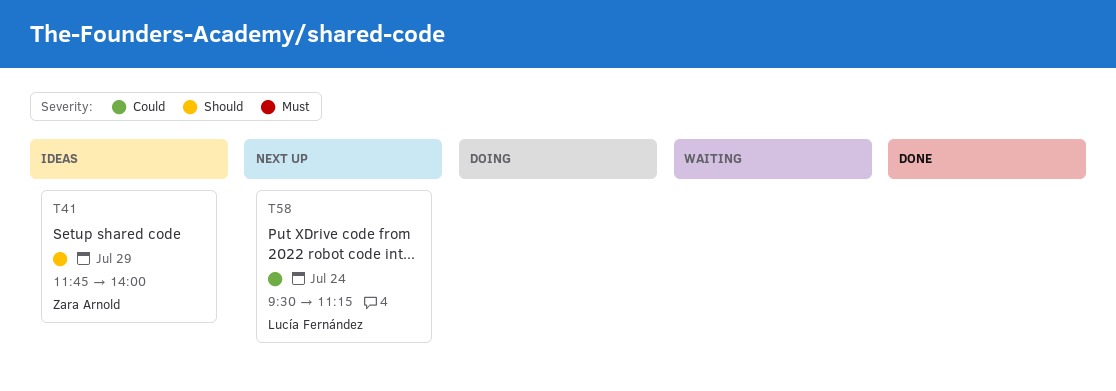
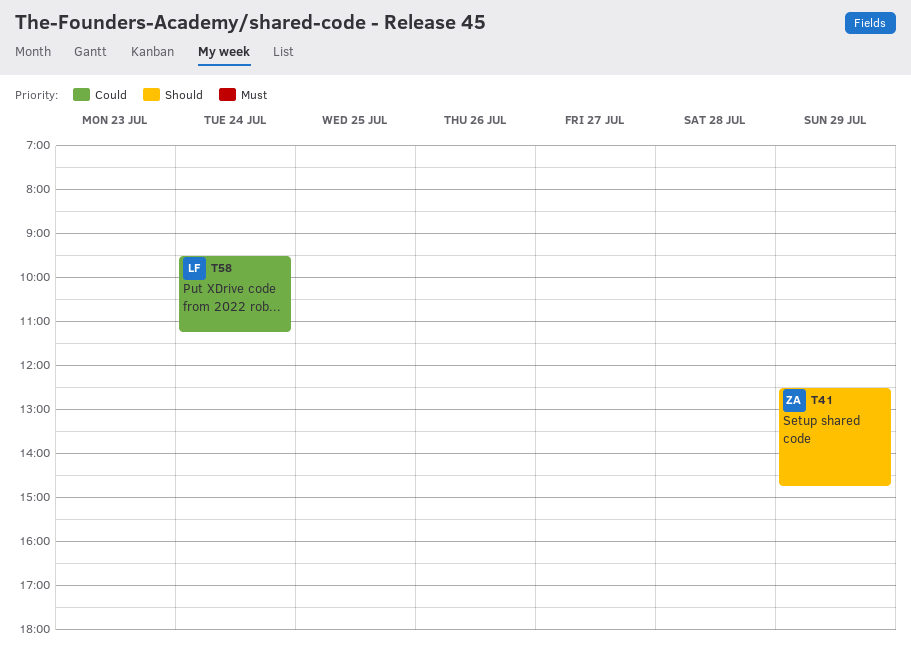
T41, begins: 11:45 -> 12:30
T41, ends: 14:00 -> 14:45

